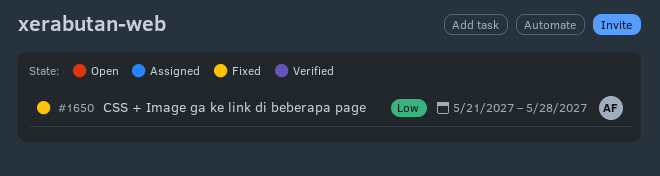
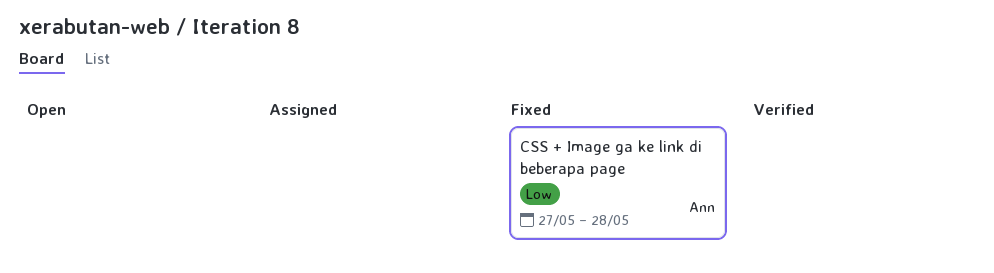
CSS + Image ga ke link di beberapa page, start: May 21 -> May 27

